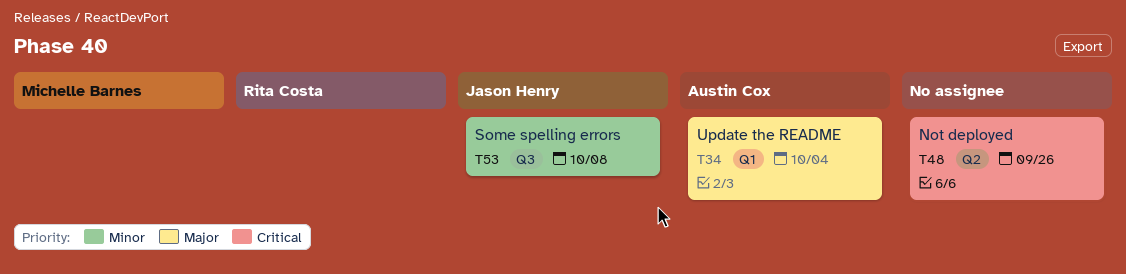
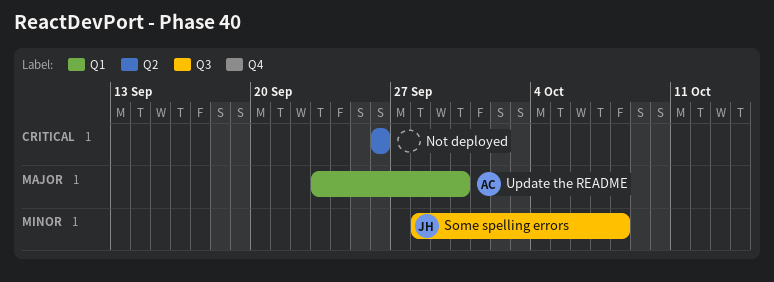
Update the README, due: Oct 4 -> Sep 30

